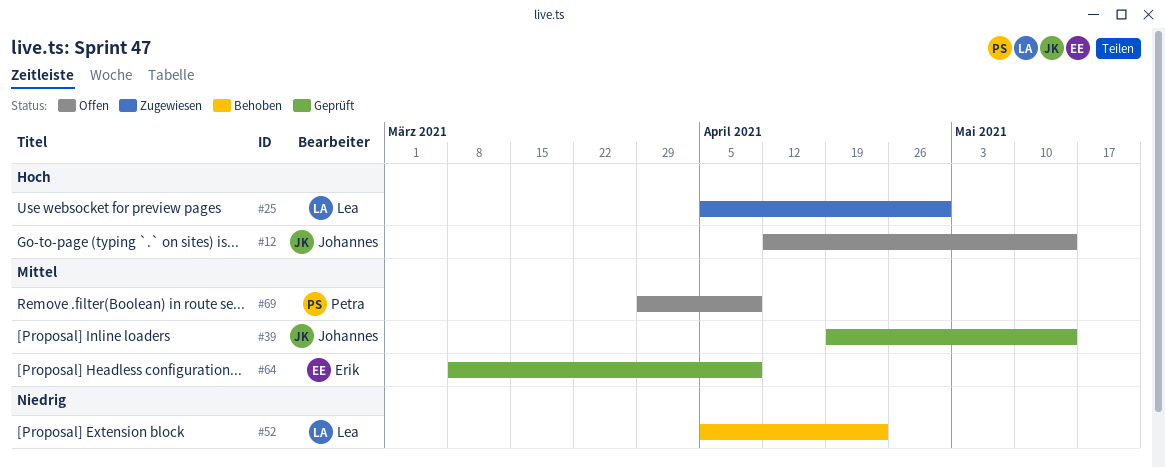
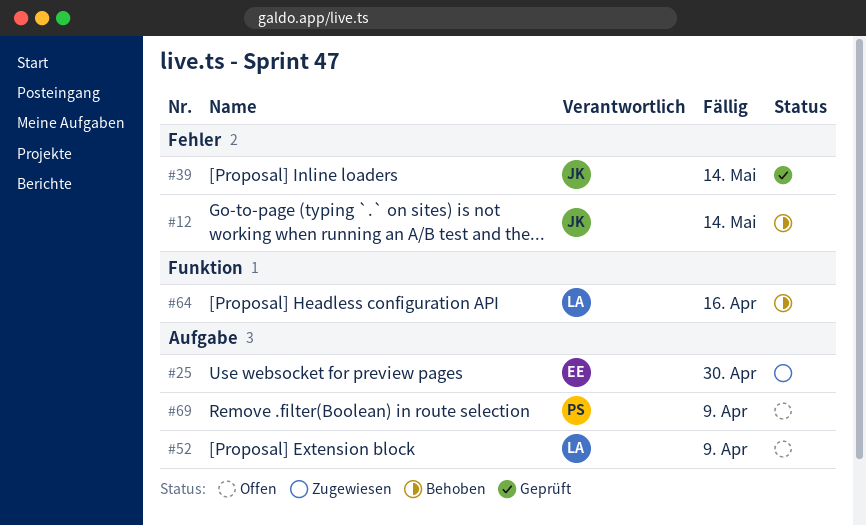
#12, status: Offen -> Behoben
#25, owner: Lea -> Erik
#52, status: Behoben -> Offen
#52, due: Apr 23 -> Apr 9
#64, status: Geprüft -> Behoben
#64, owner: Erik -> Lea
#64, due: Apr 9 -> Apr 16

